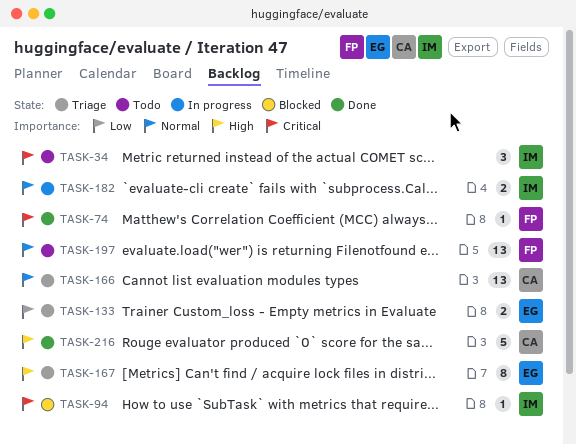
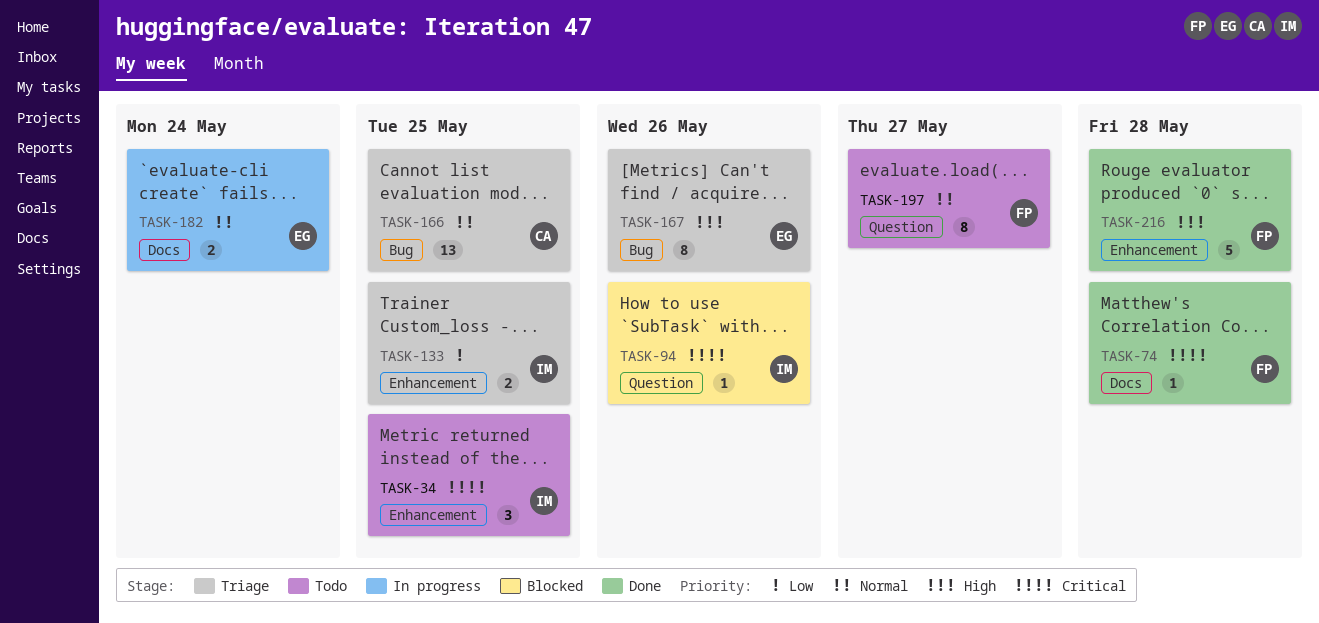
TASK-133, owner: EG -> IM
TASK-182, owner: IM -> EG
TASK-197, estimate: 13 -> 8
TASK-216, owner: CA -> FP

